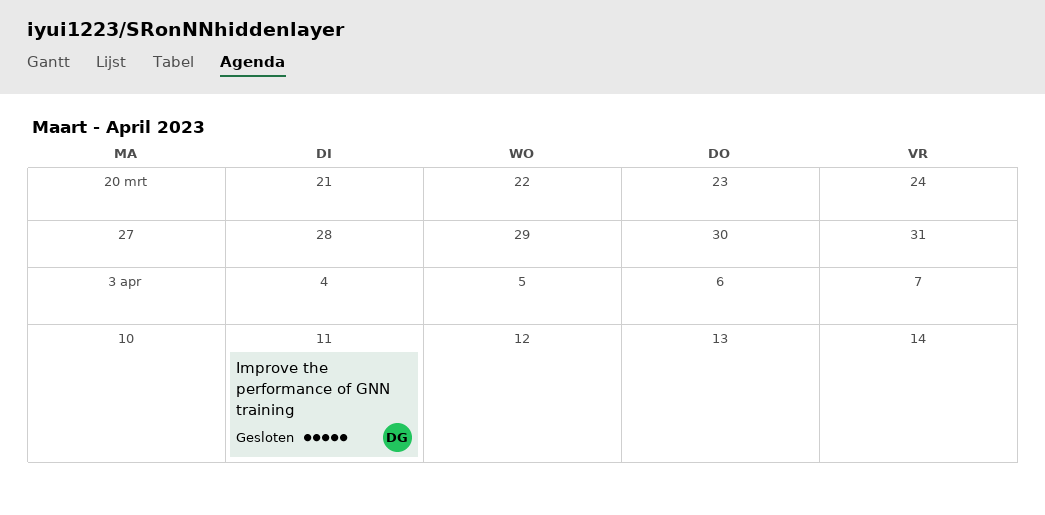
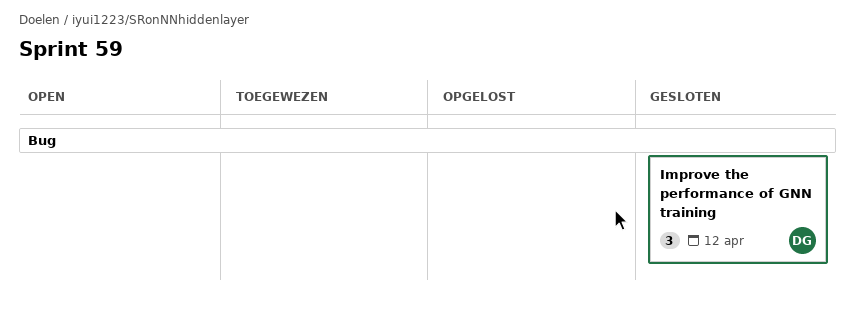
Improve the performance of GNN training, estimate: 5 -> 3
Improve the performance of GNN training, due: Apr 11 -> Apr 12

